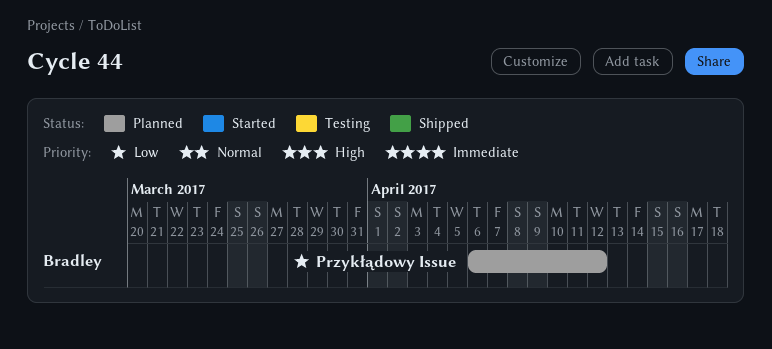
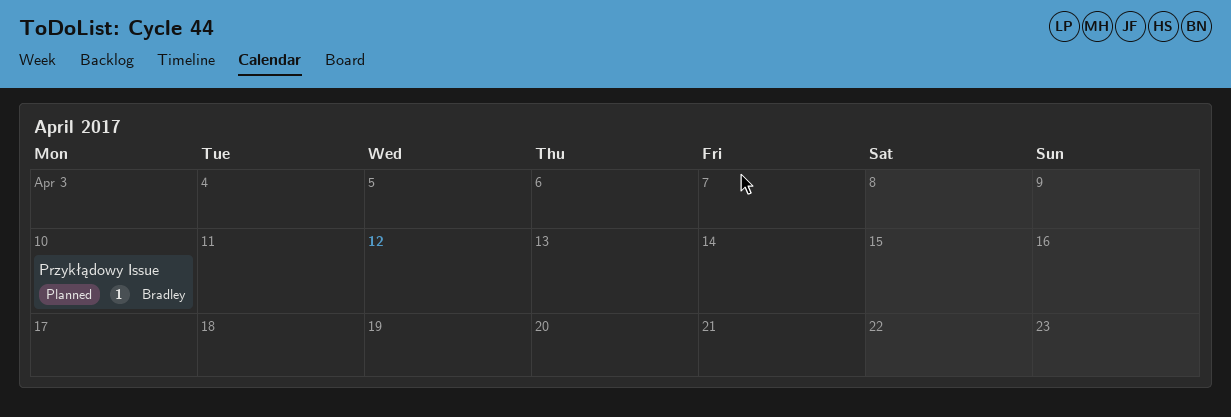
Przykłądowy Issue, due: Apr 12 -> Apr 10

